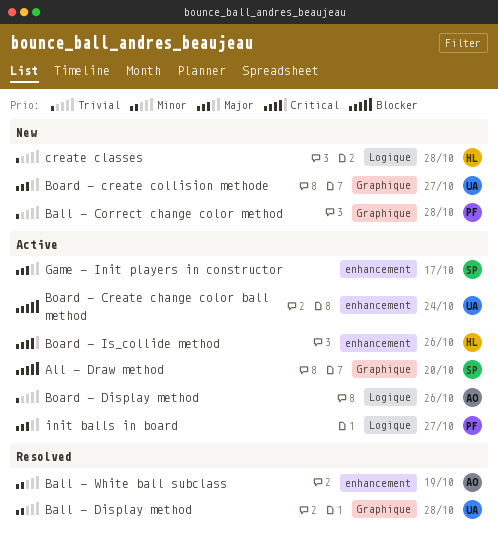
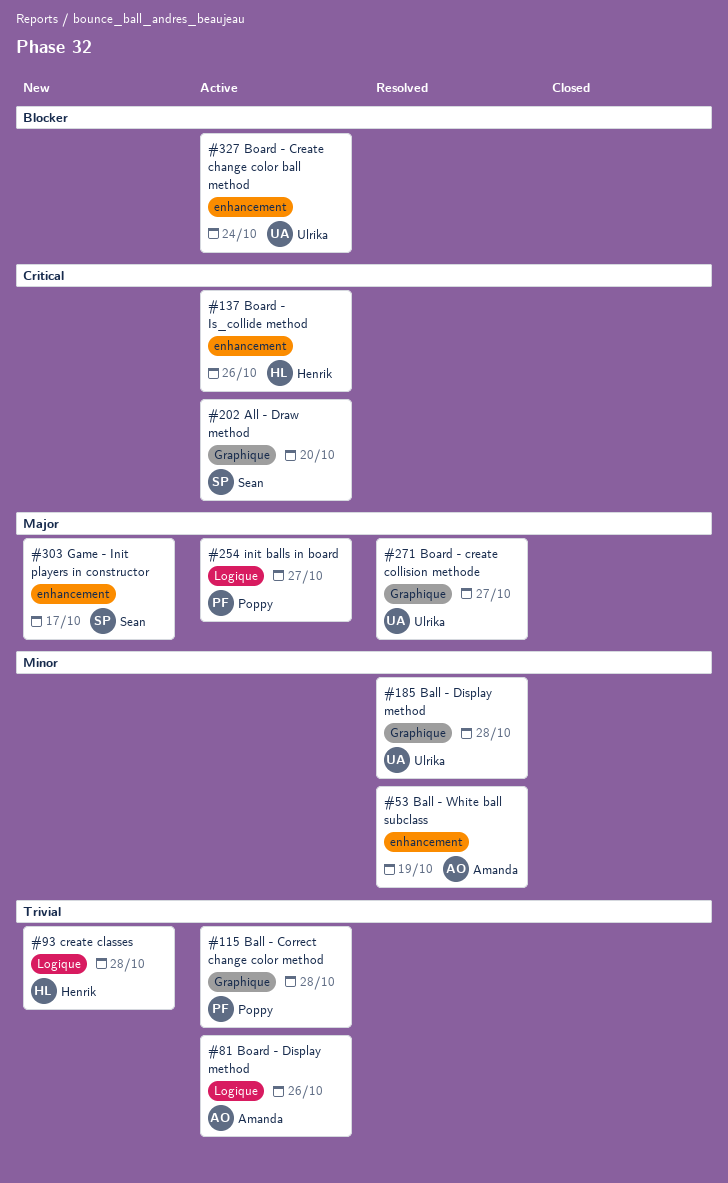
All - Draw method, priority: Blocker -> Critical
Ball - Correct change color method, status: New -> Active
Board - create collision methode, status: New -> Resolved
Game - Init players in constructor, status: Active -> New

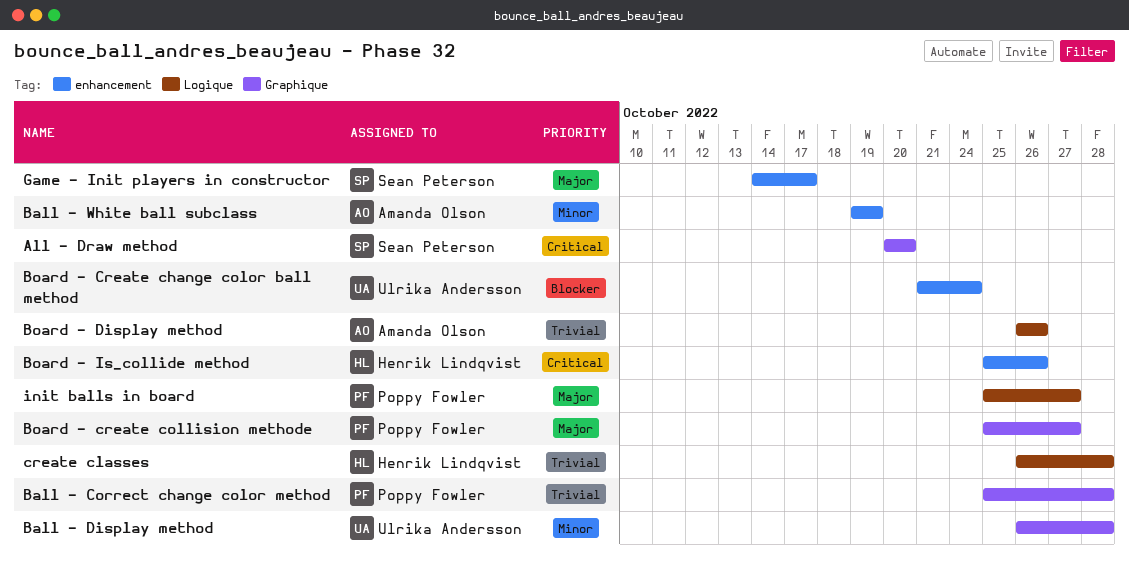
Board - create collision methode, owner: Ulrika Andersson -> Poppy Fowler

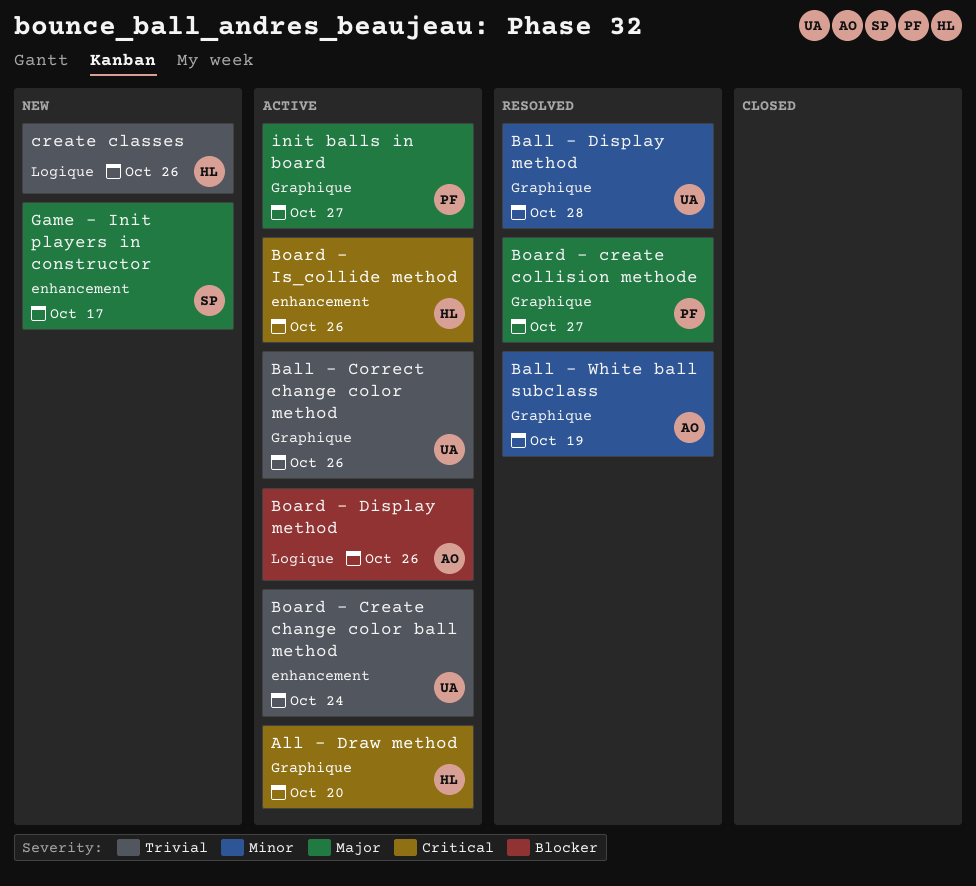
All - Draw method, owner: Sean Peterson -> Henrik Lindqvist
Ball - Correct change color method, owner: Poppy Fowler -> Ulrika Andersson
Ball - Correct change color method, due: Oct 28 -> Oct 26
Ball - White ball subclass, label: enhancement -> Graphique
Board - Create change color ball method, priority: Blocker -> Trivial
Board - Display method, priority: Trivial -> Blocker
create classes, due: Oct 28 -> Oct 26
init balls in board, label: Logique -> Graphique

